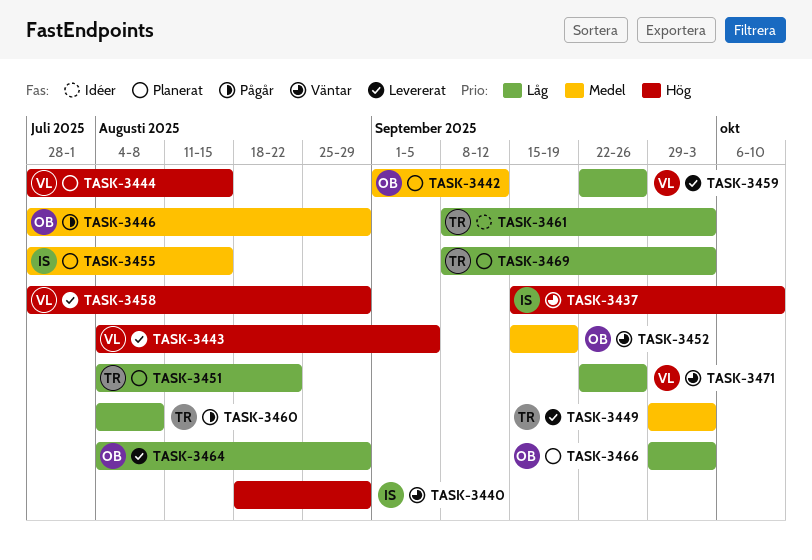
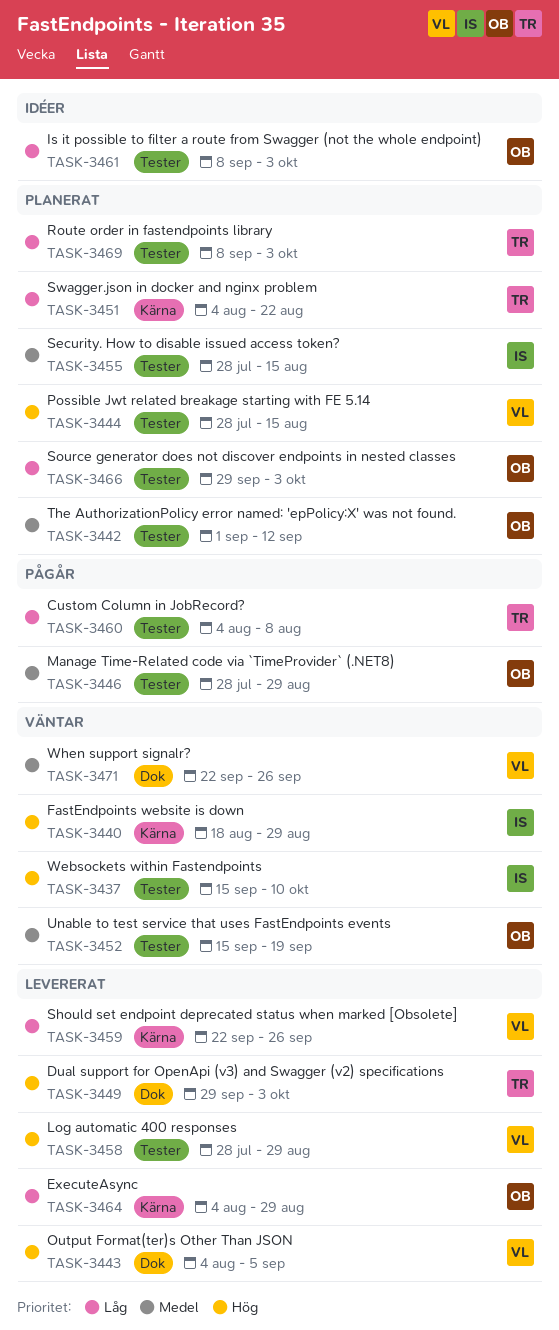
TASK-3449, priority: Medel -> Hög
TASK-3461, owner: TR -> OB
TASK-3471, priority: Låg -> Medel

